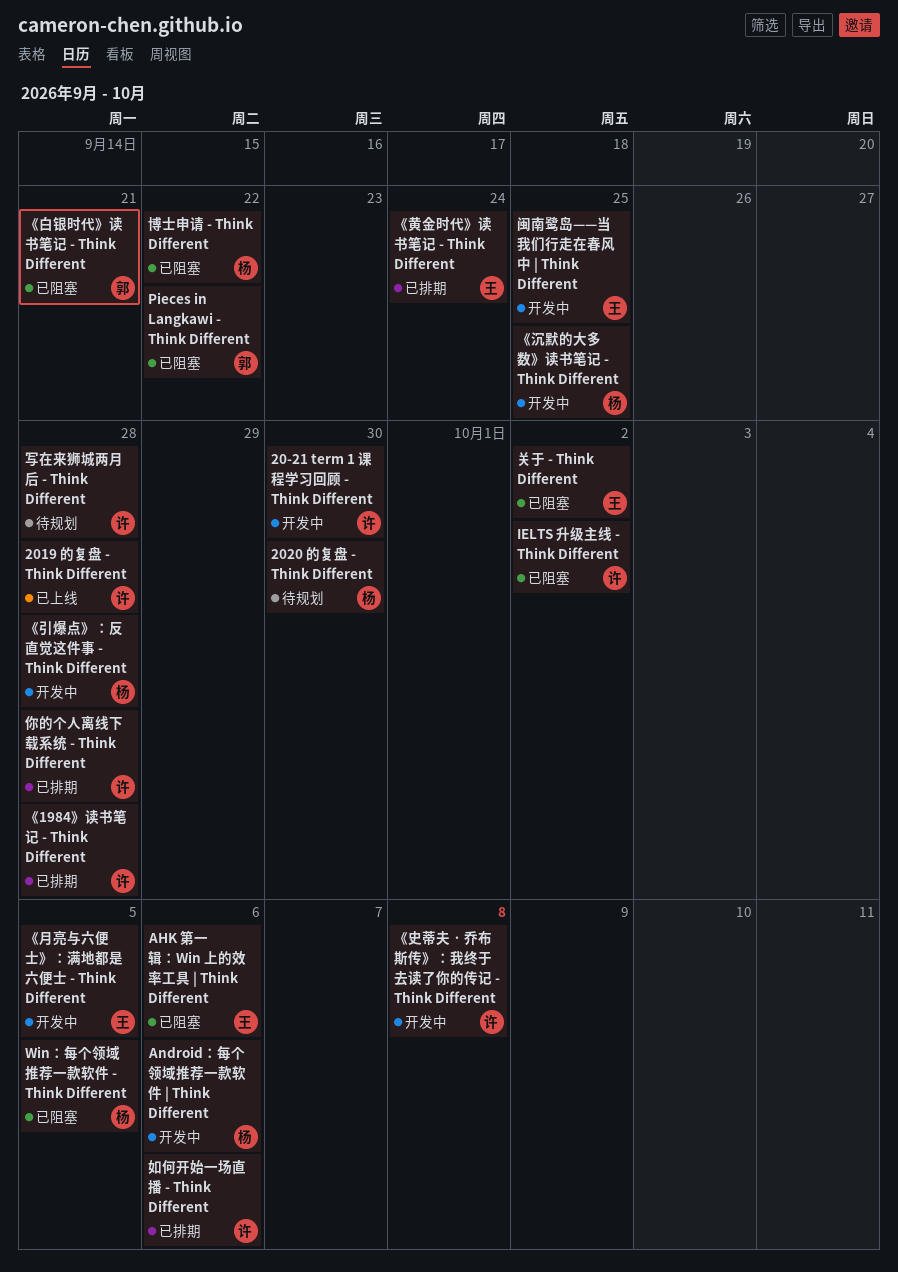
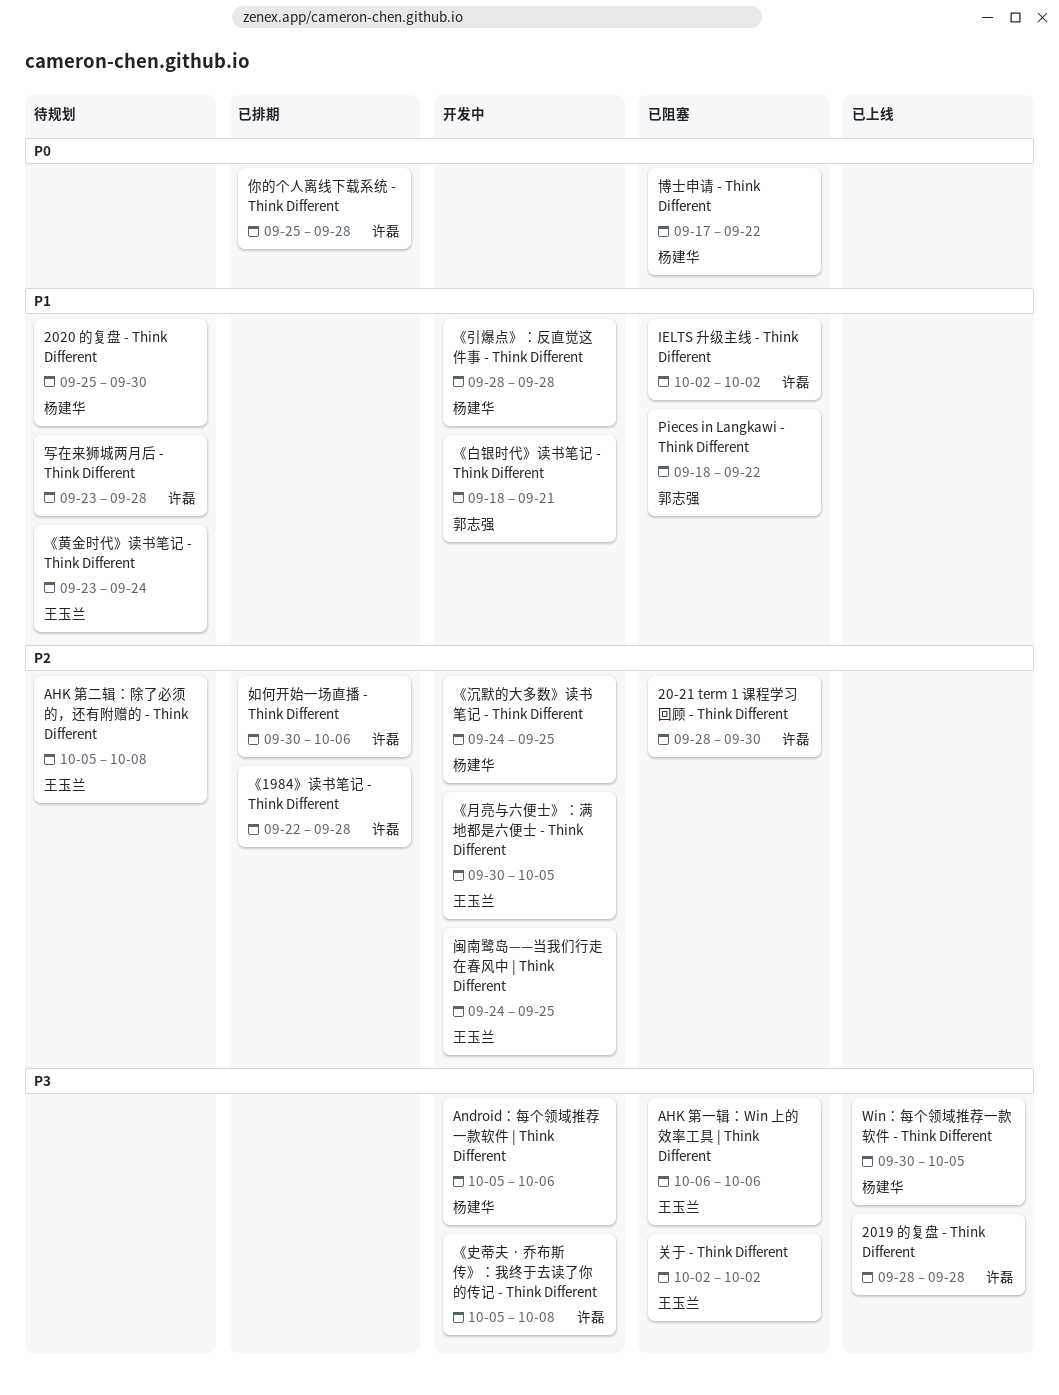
20-21 term 1 课程学习回顾 - Think Different, status: 开发中 -> 已阻塞
AHK 第二辑：除了必须的，还有附赠的 - Think Different: none -> present
Win：每个领域推荐一款软件 - Think Different, status: 已阻塞 -> 已上线
《白银时代》读书笔记 - Think Different, status: 已阻塞 -> 开发中
《黄金时代》读书笔记 - Think Different, status: 已排期 -> 待规划

